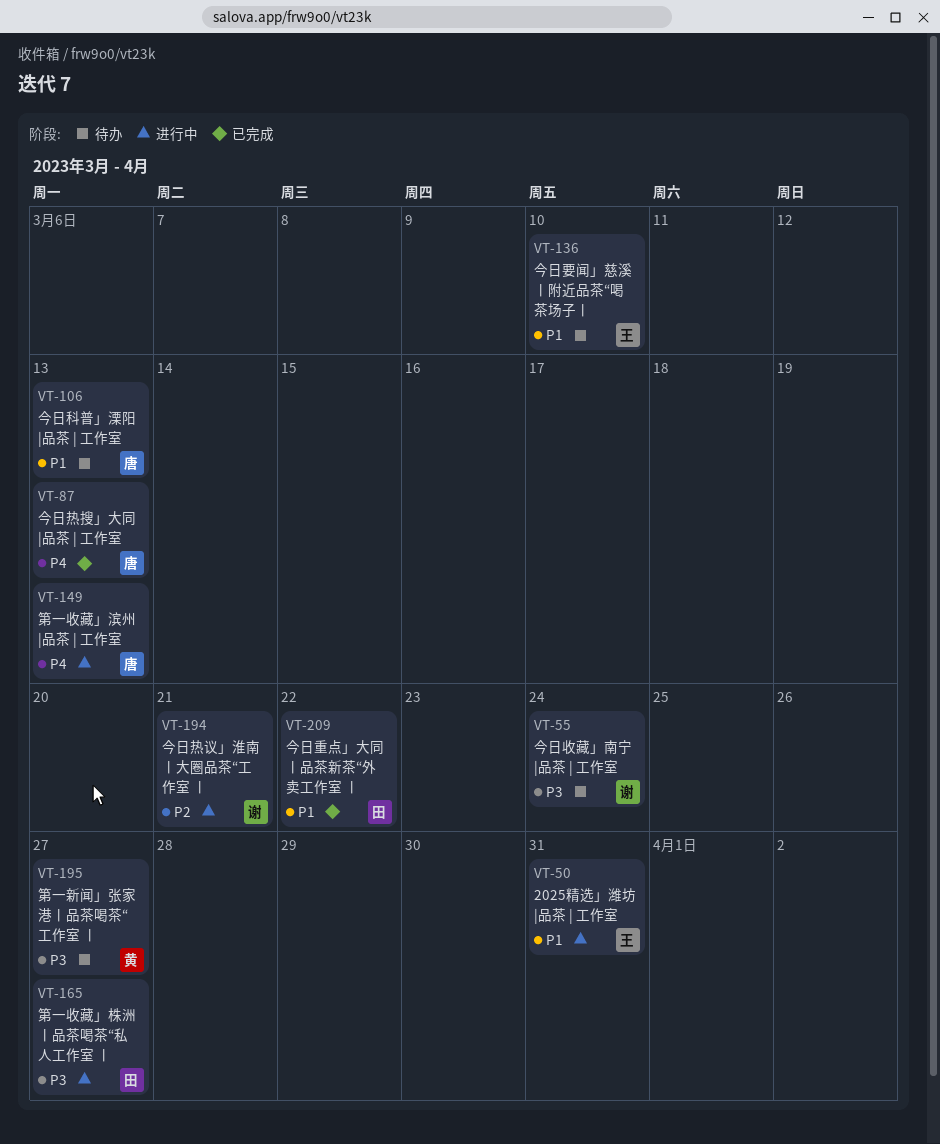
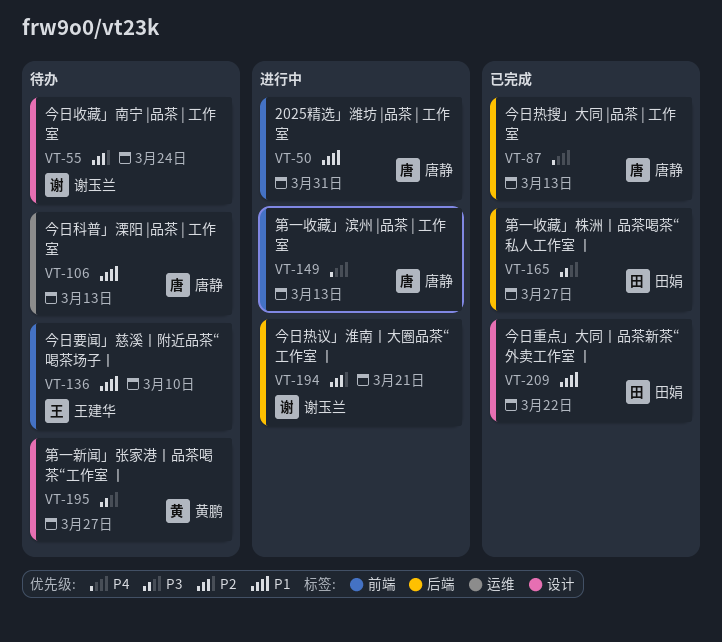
VT-50, owner: 王建华 -> 唐静
VT-55, priority: P3 -> P2
VT-165, status: 进行中 -> 已完成

